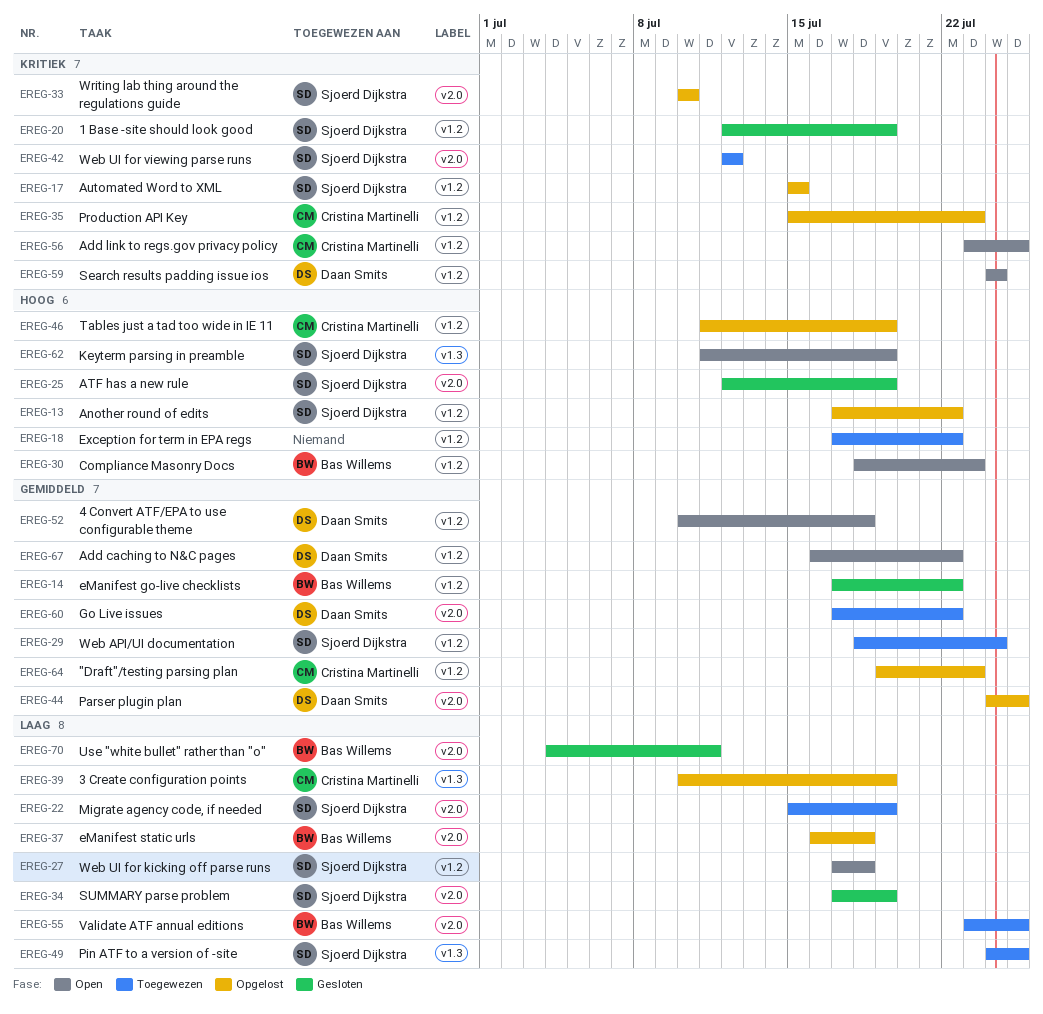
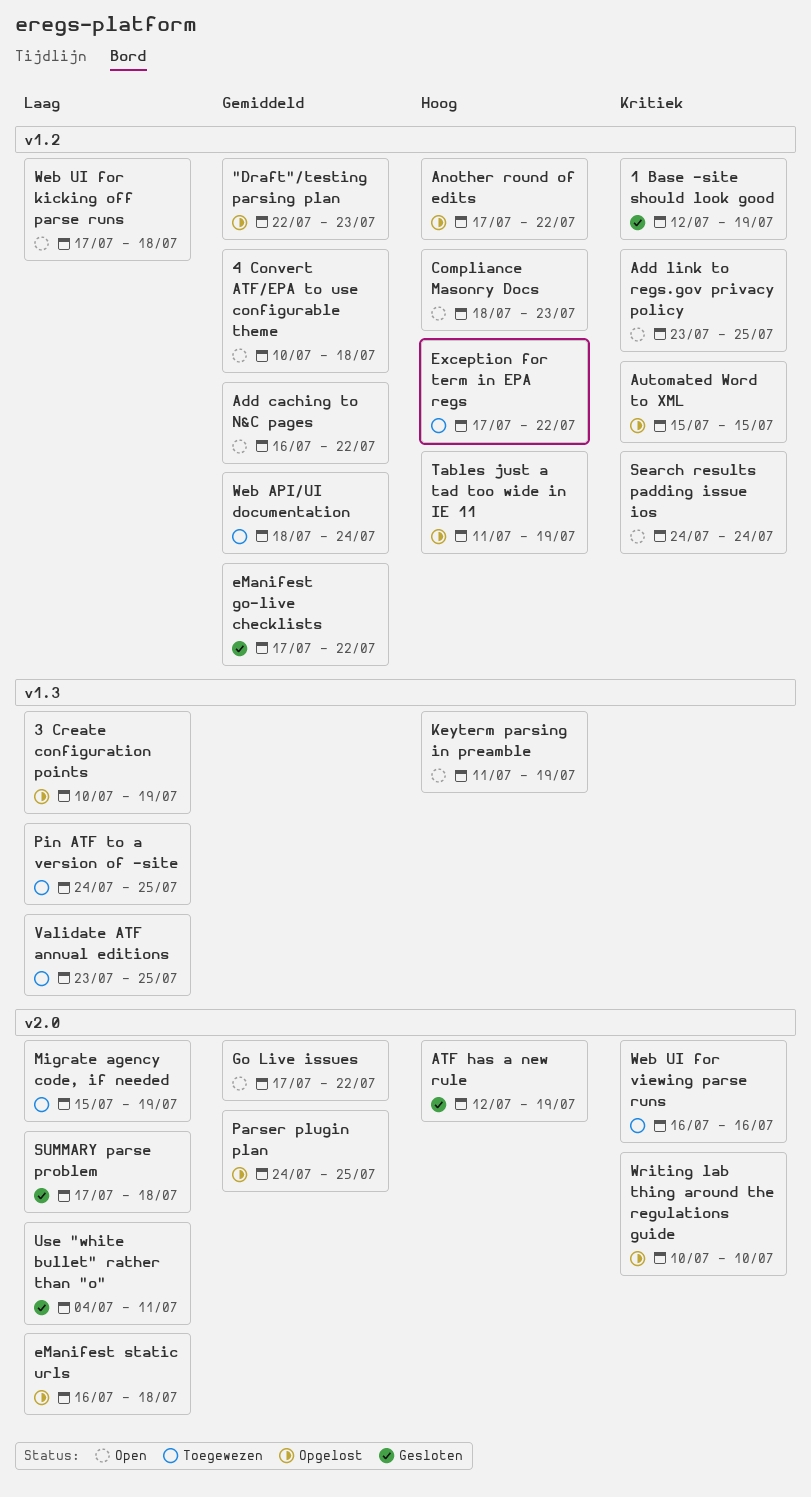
"Draft"/testing parsing plan, start: Jul 19 -> Jul 22
Go Live issues, status: Toegewezen -> Open
Production API Key: present -> none
SUMMARY parse problem, due: Jul 19 -> Jul 18
Validate ATF annual editions, label: v2.0 -> v1.3
Web UI for viewing parse runs, start: Jul 12 -> Jul 16
Web UI for viewing parse runs, due: Jul 12 -> Jul 16

